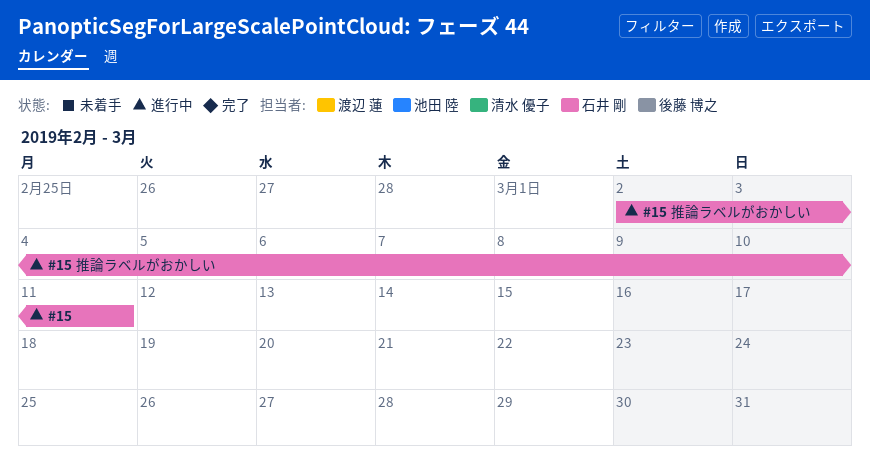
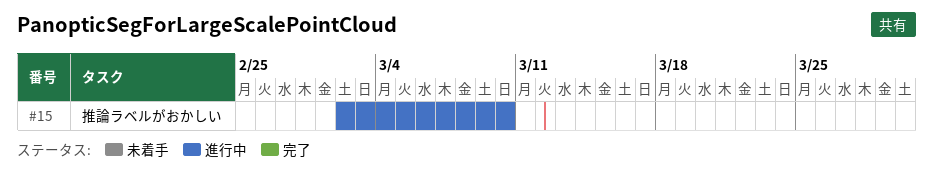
#15, due: Mar 11 -> Mar 10

